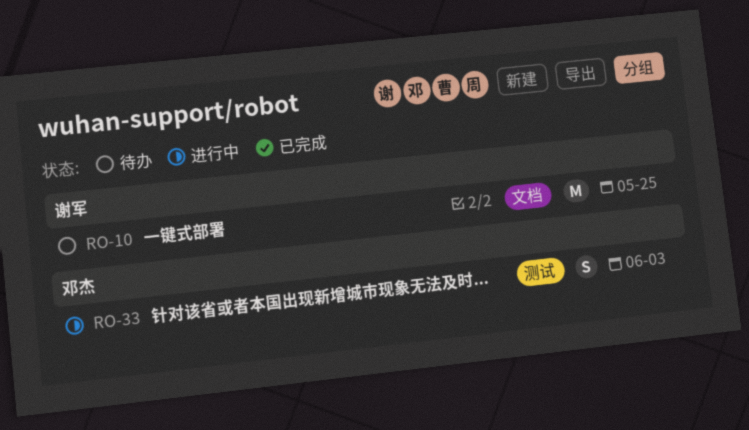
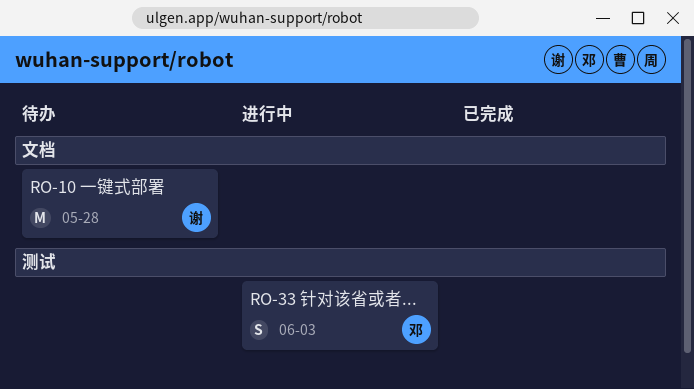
RO-10, due: May 25 -> May 28

